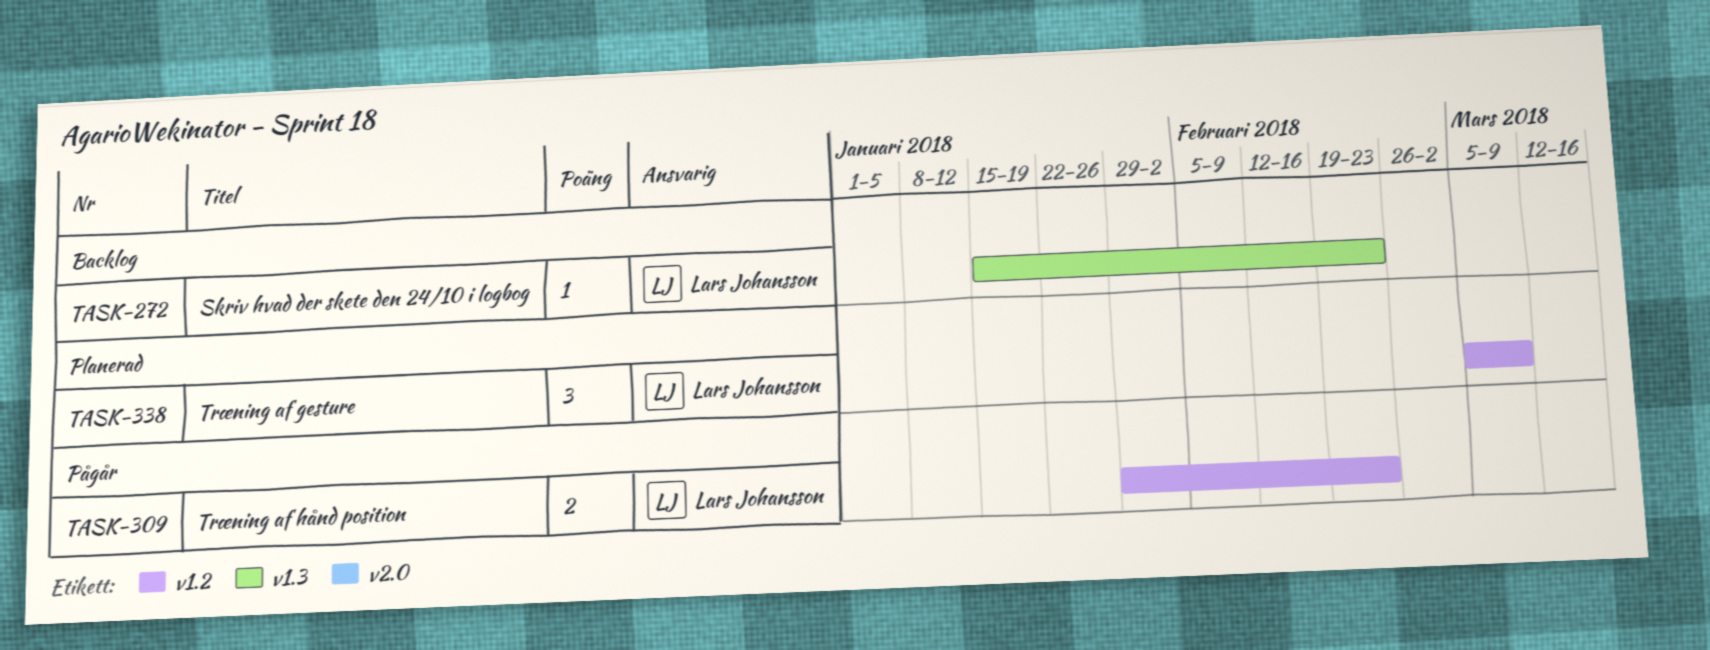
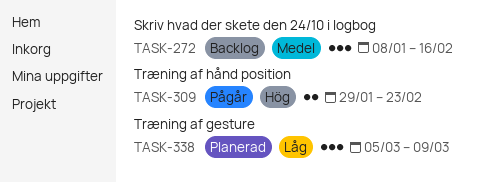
TASK-272, estimate: 1 -> 3
TASK-272, start: Jan 15 -> Jan 8
TASK-272, due: Feb 23 -> Feb 16

